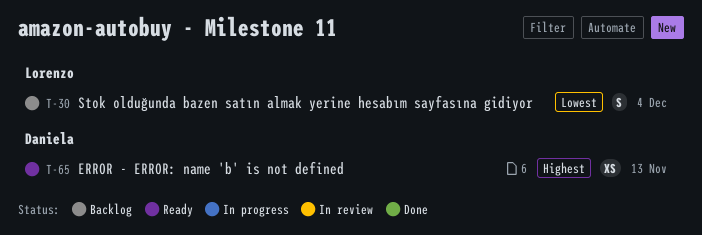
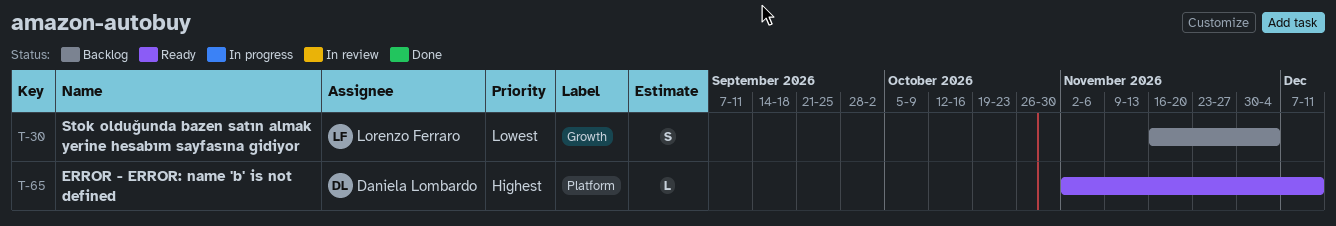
T-65, estimate: XS -> L
T-65, due: Nov 13 -> Dec 11

